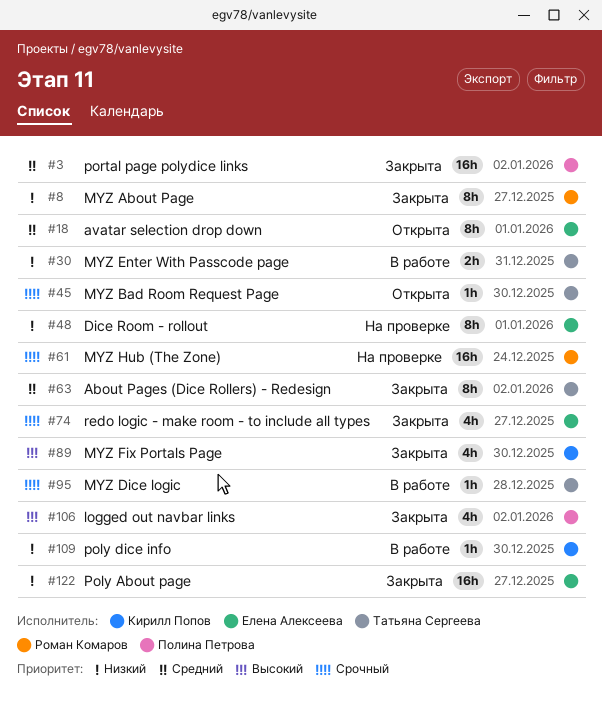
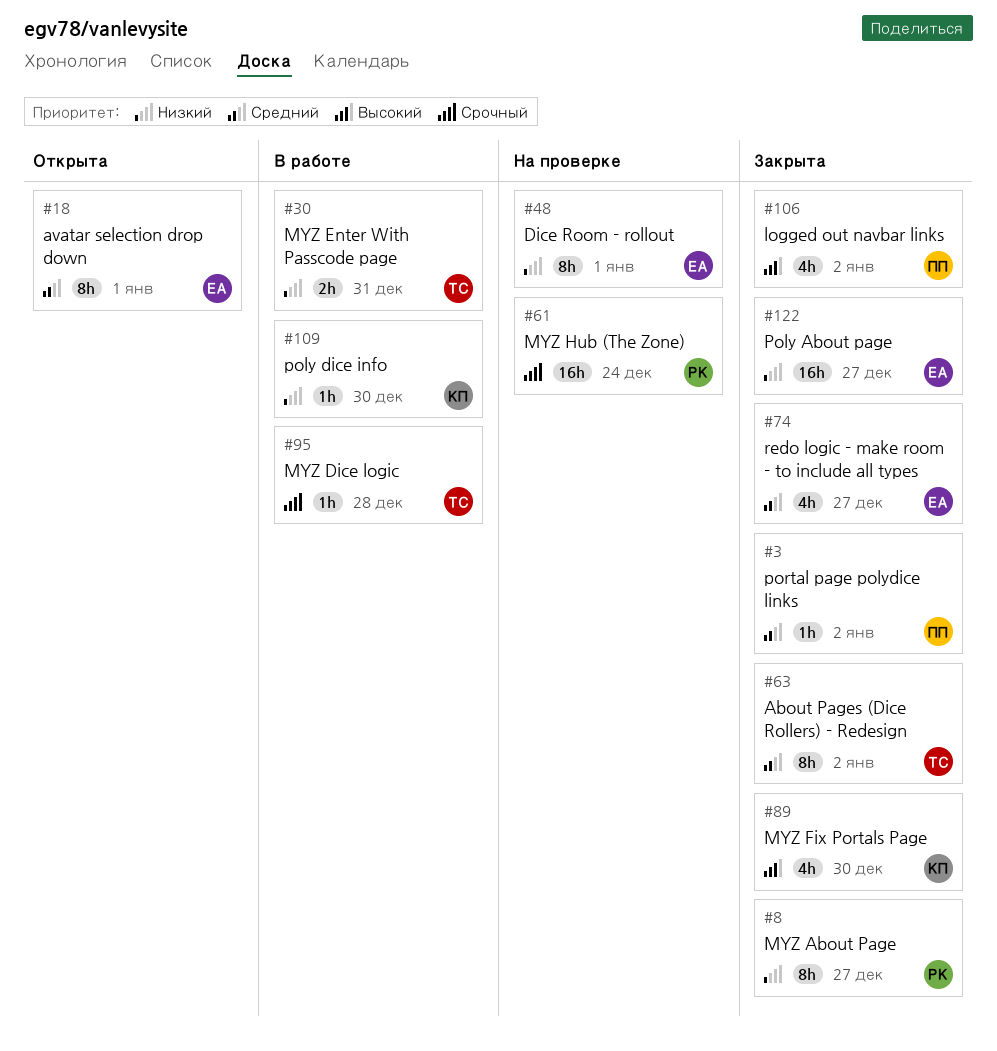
#3, estimate: 16h -> 1h
#45: present -> none
#74, priority: Срочный -> Средний

